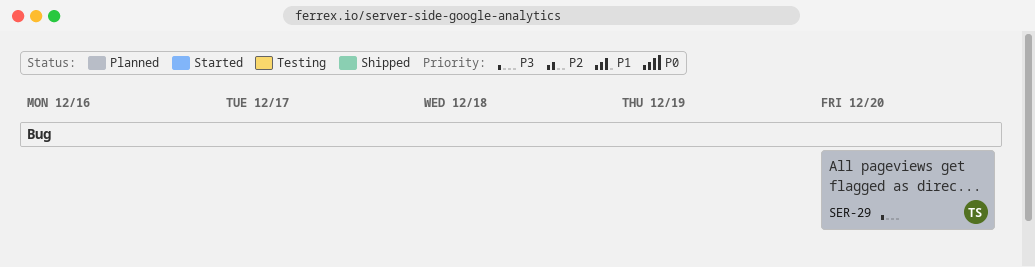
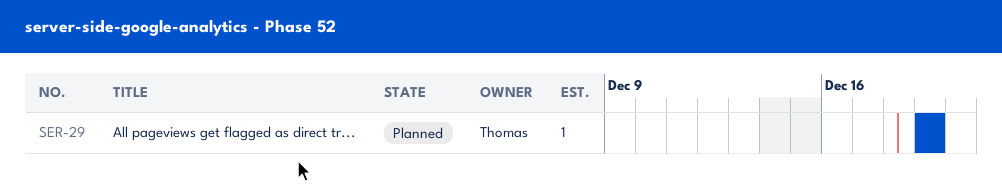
SER-29, due: Dec 20 -> Dec 19

